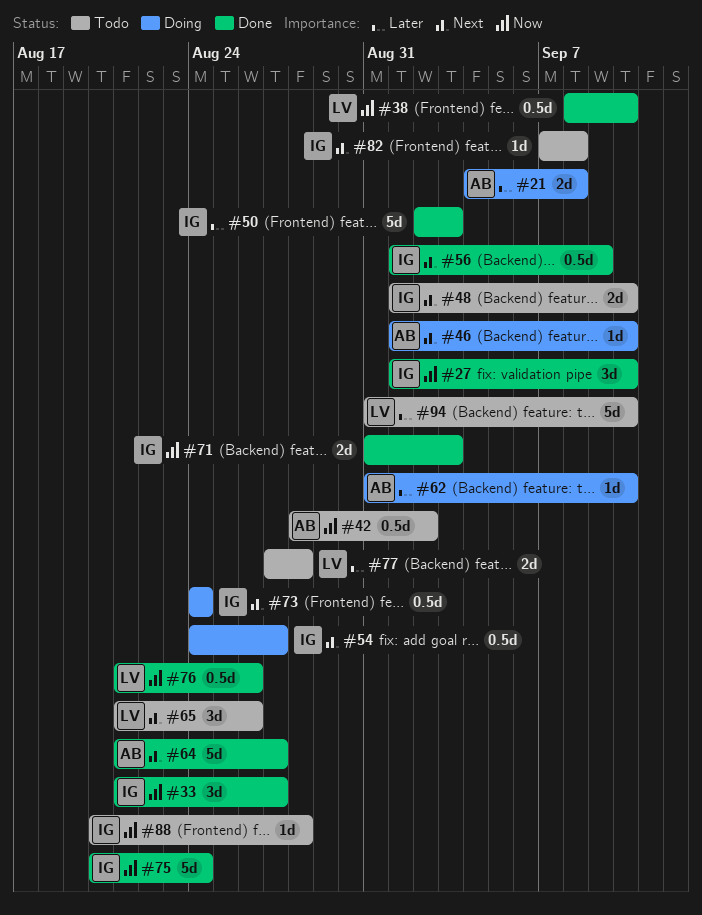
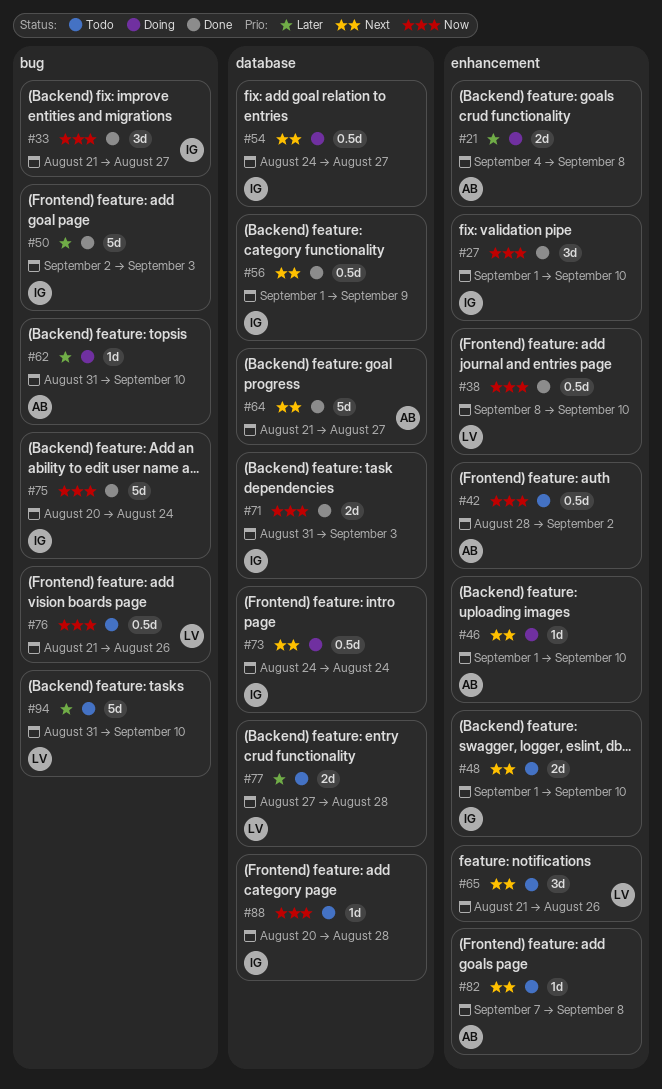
#76, status: Done -> Todo
#82, owner: IG -> AB

